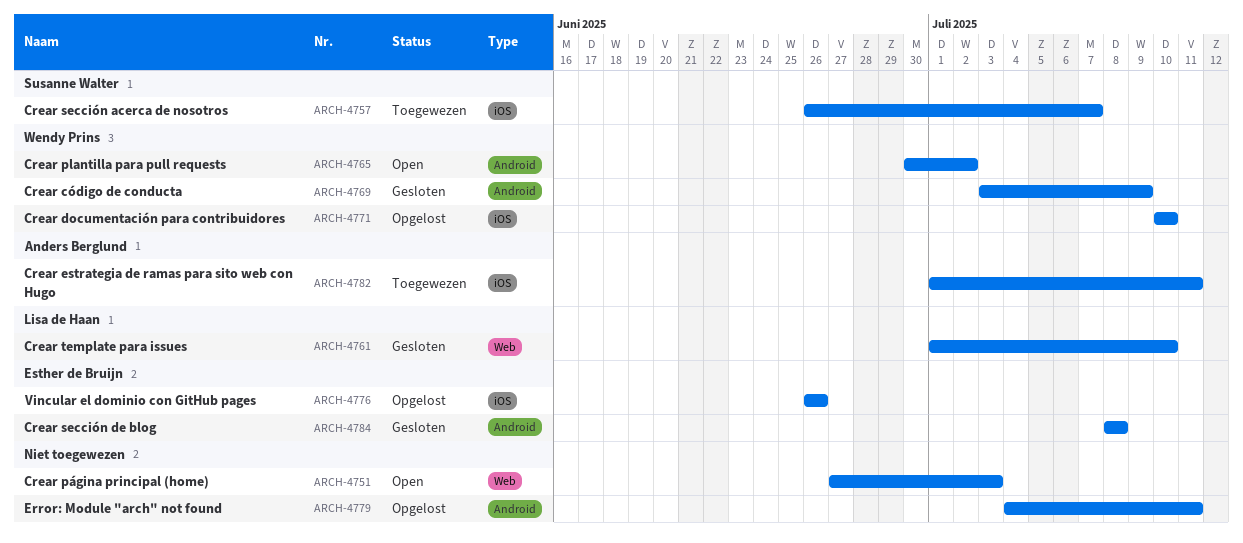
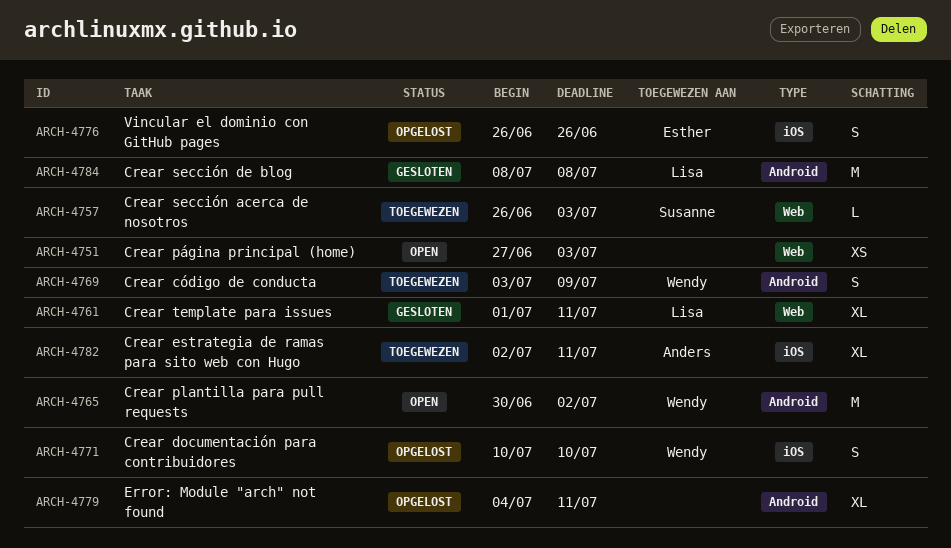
ARCH-4757, label: iOS -> Web
ARCH-4757, due: Jul 7 -> Jul 3
ARCH-4761, due: Jul 10 -> Jul 11
ARCH-4769, status: Gesloten -> Toegewezen
ARCH-4782, start: Jul 1 -> Jul 2
ARCH-4784, owner: Esther de Bruijn -> Lisa de Haan

